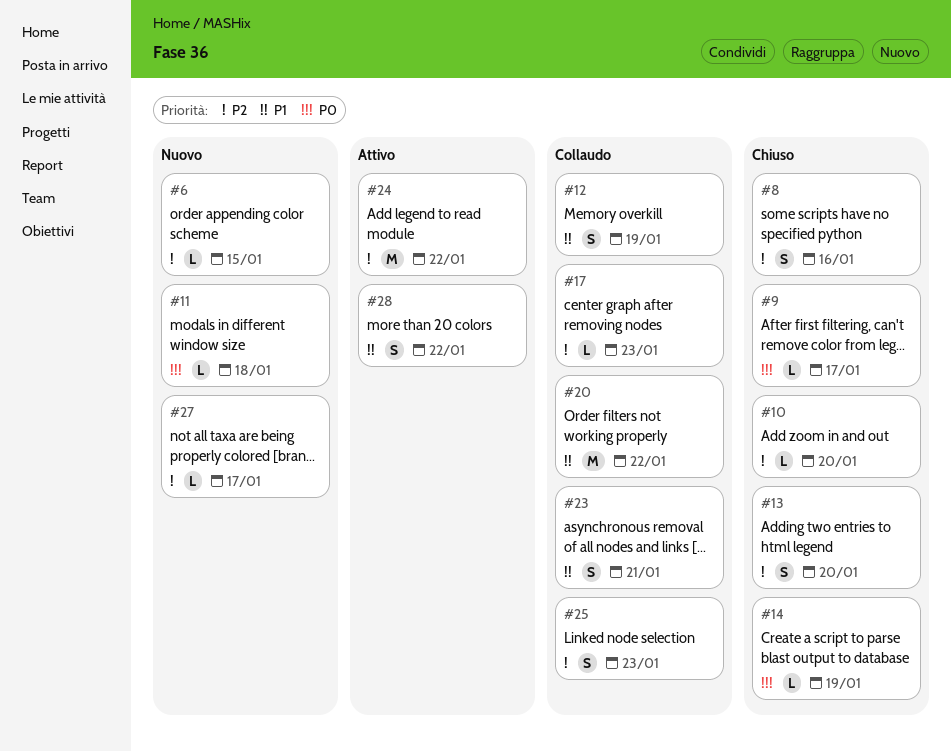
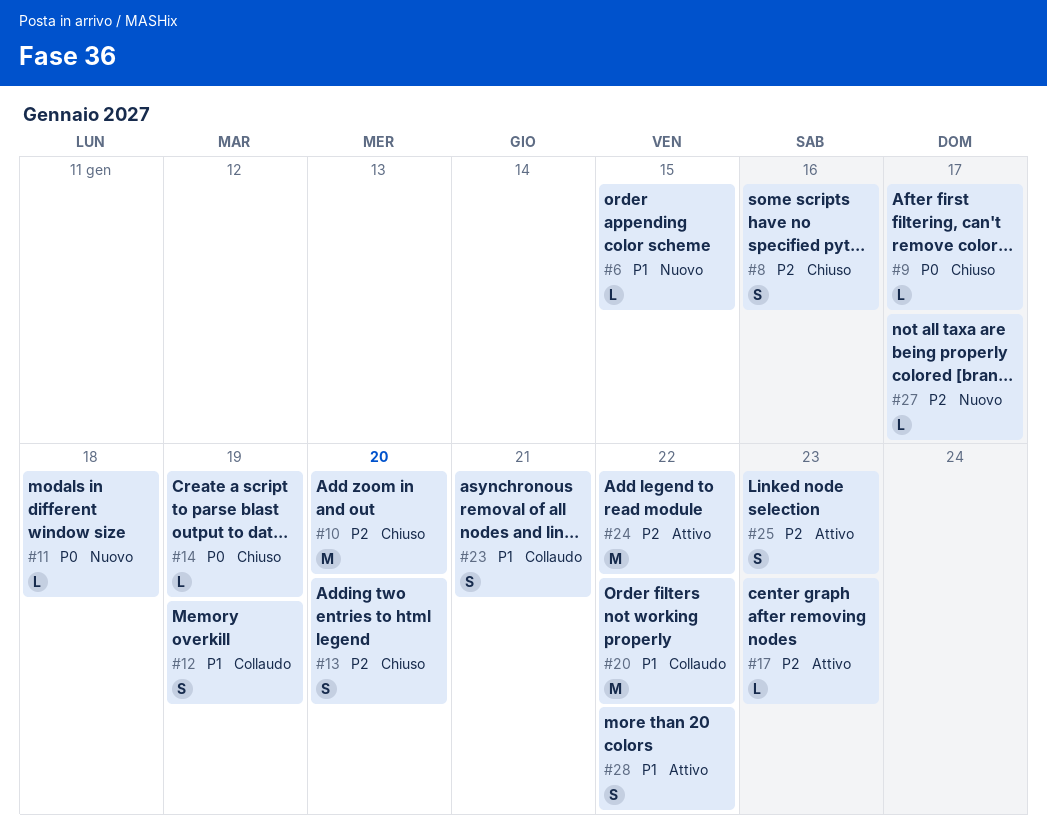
#6, priority: P2 -> P1
#10, estimate: L -> M
#17, status: Collaudo -> Attivo
#25, status: Collaudo -> Attivo

